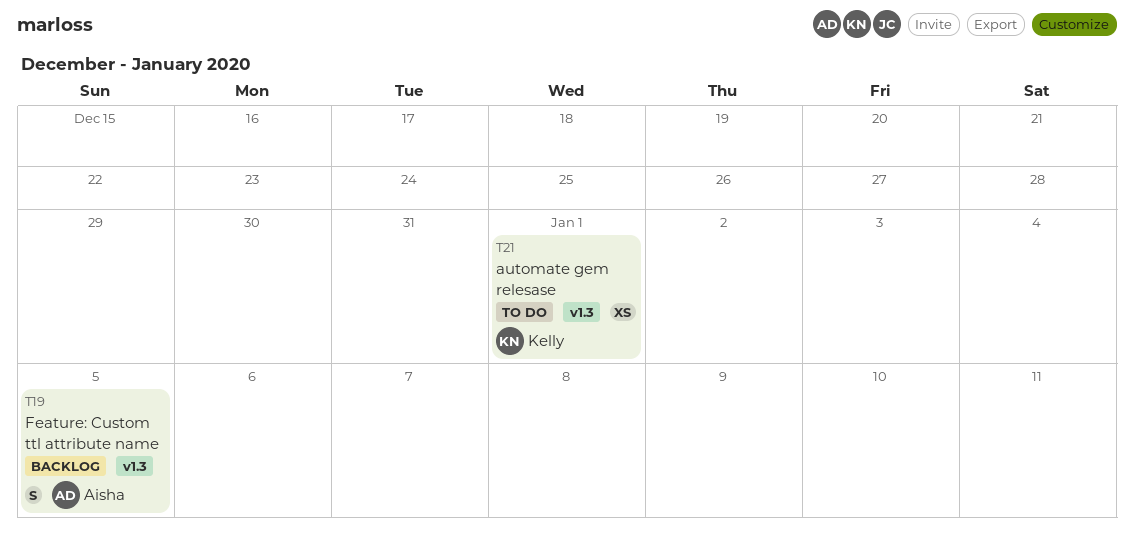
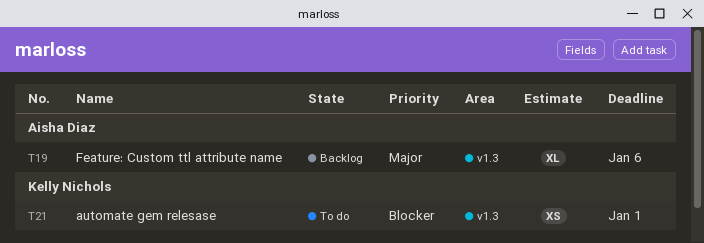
T19, estimate: S -> XL
T19, due: Jan 5 -> Jan 6

